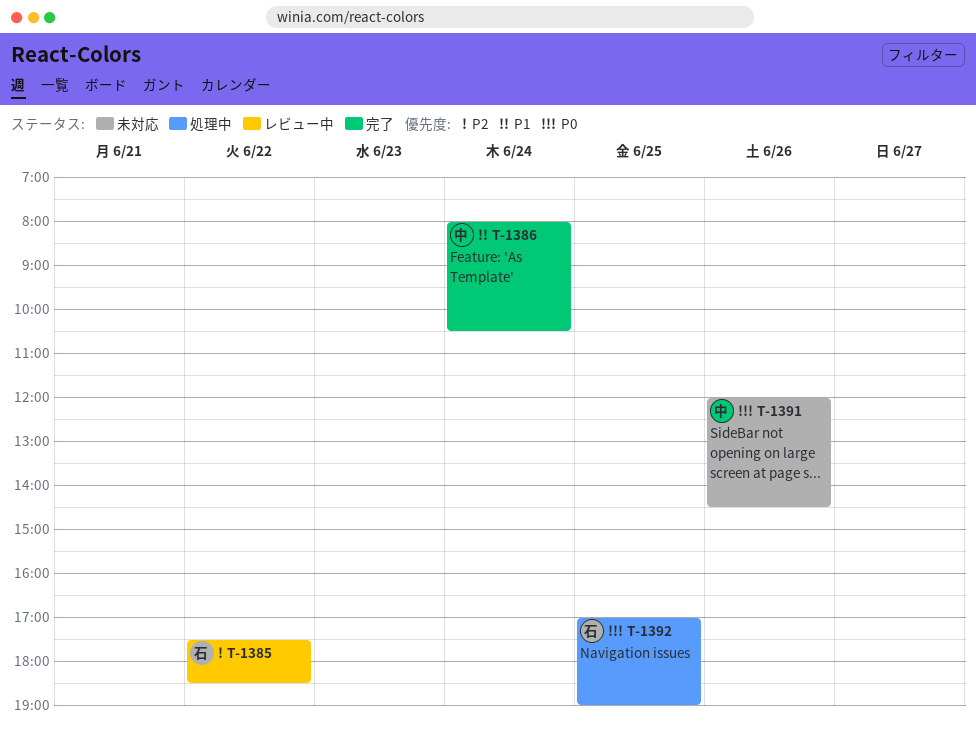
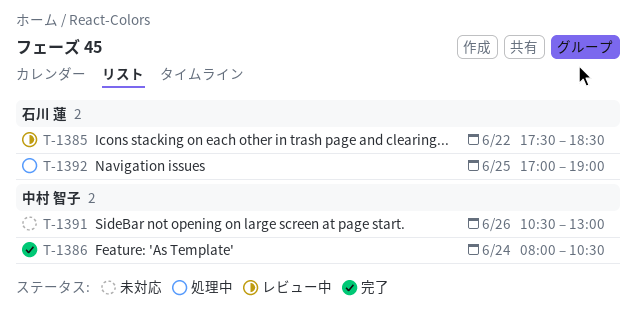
T-1391, begins: 12:00 -> 10:30
T-1391, ends: 14:30 -> 13:00

